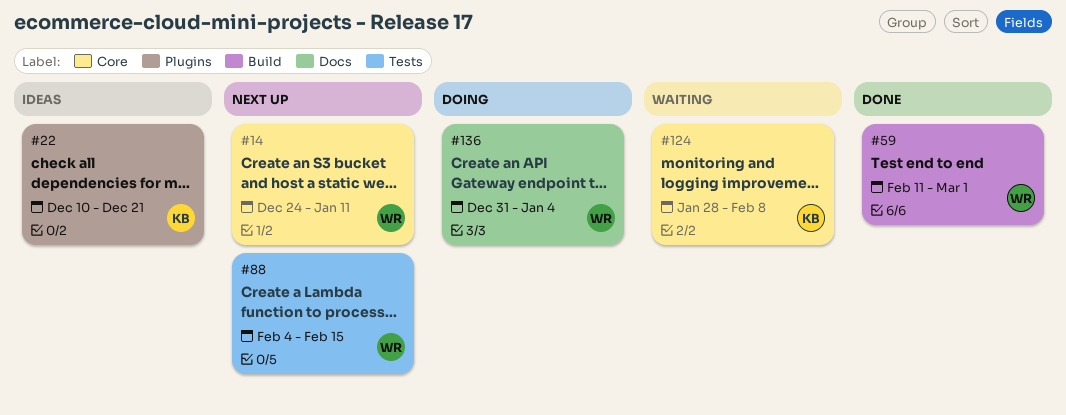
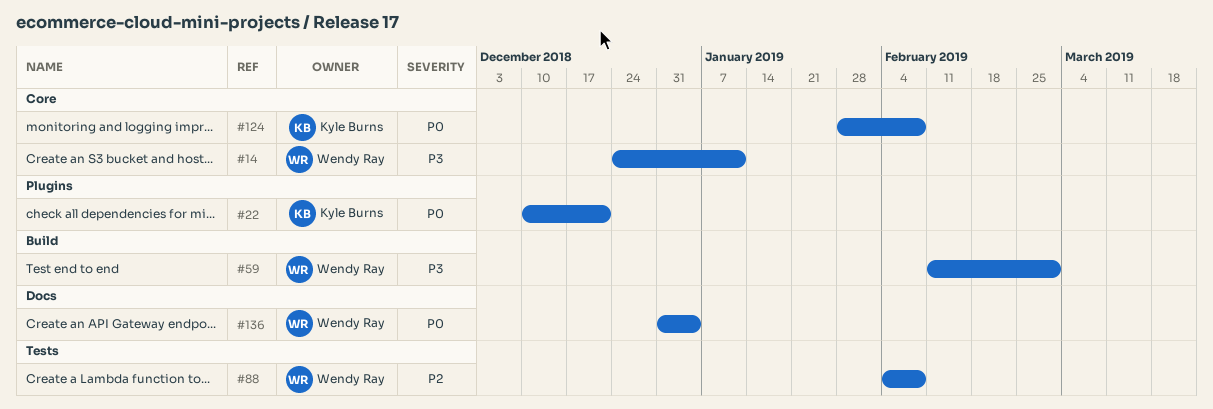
#88, due: Feb 15 -> Feb 8

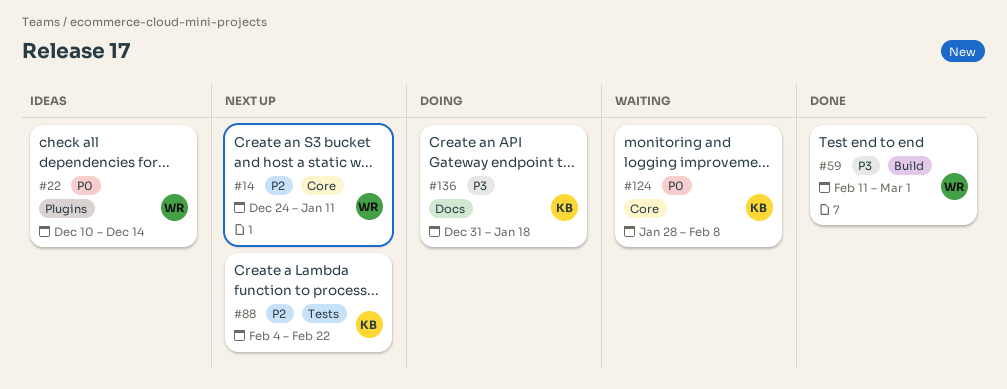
#14, priority: P3 -> P2
#22, owner: Kyle Burns -> Wendy Ray
#22, due: Dec 21 -> Dec 14
#88, owner: Wendy Ray -> Kyle Burns
#88, due: Feb 8 -> Feb 22
#136, owner: Wendy Ray -> Kyle Burns
#136, priority: P0 -> P3
#136, due: Jan 4 -> Jan 18

